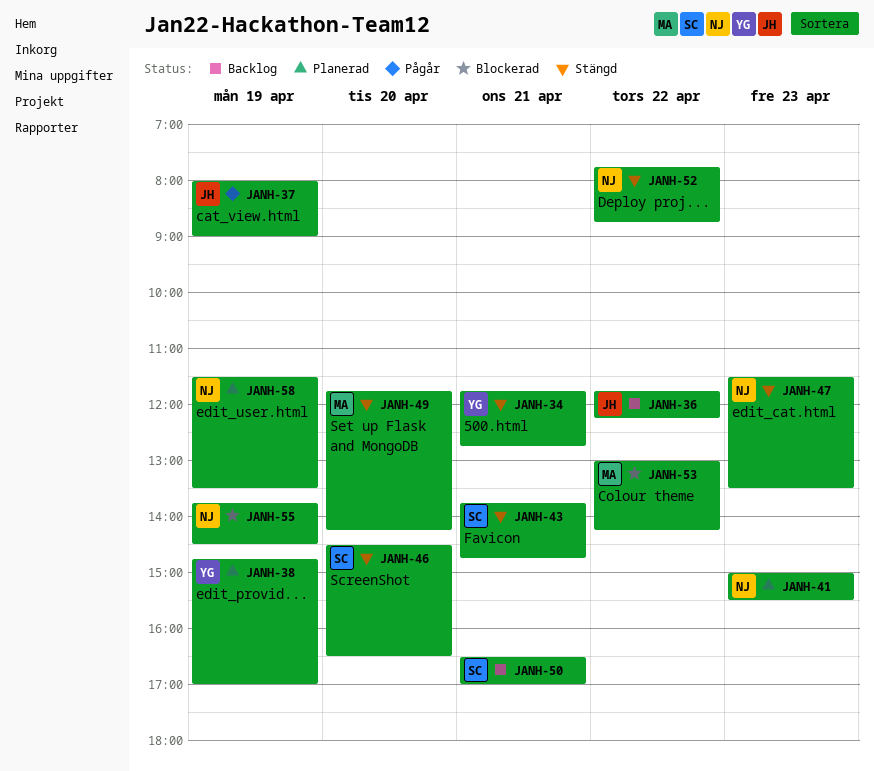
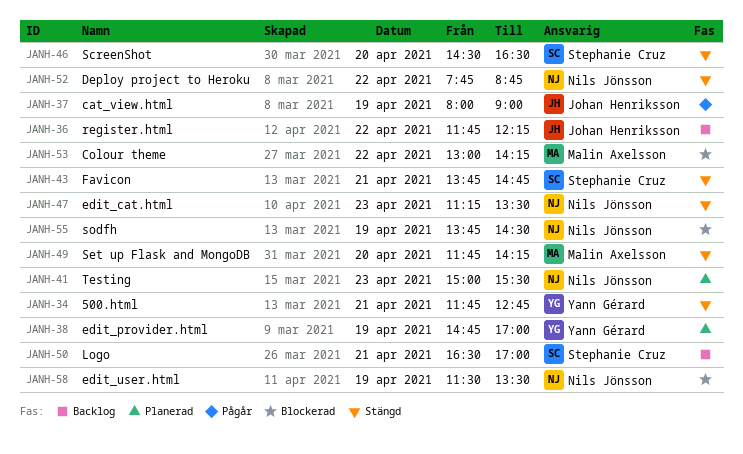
JANH-47, begins: 11:30 -> 11:15
JANH-58, status: Planerad -> Blockerad

